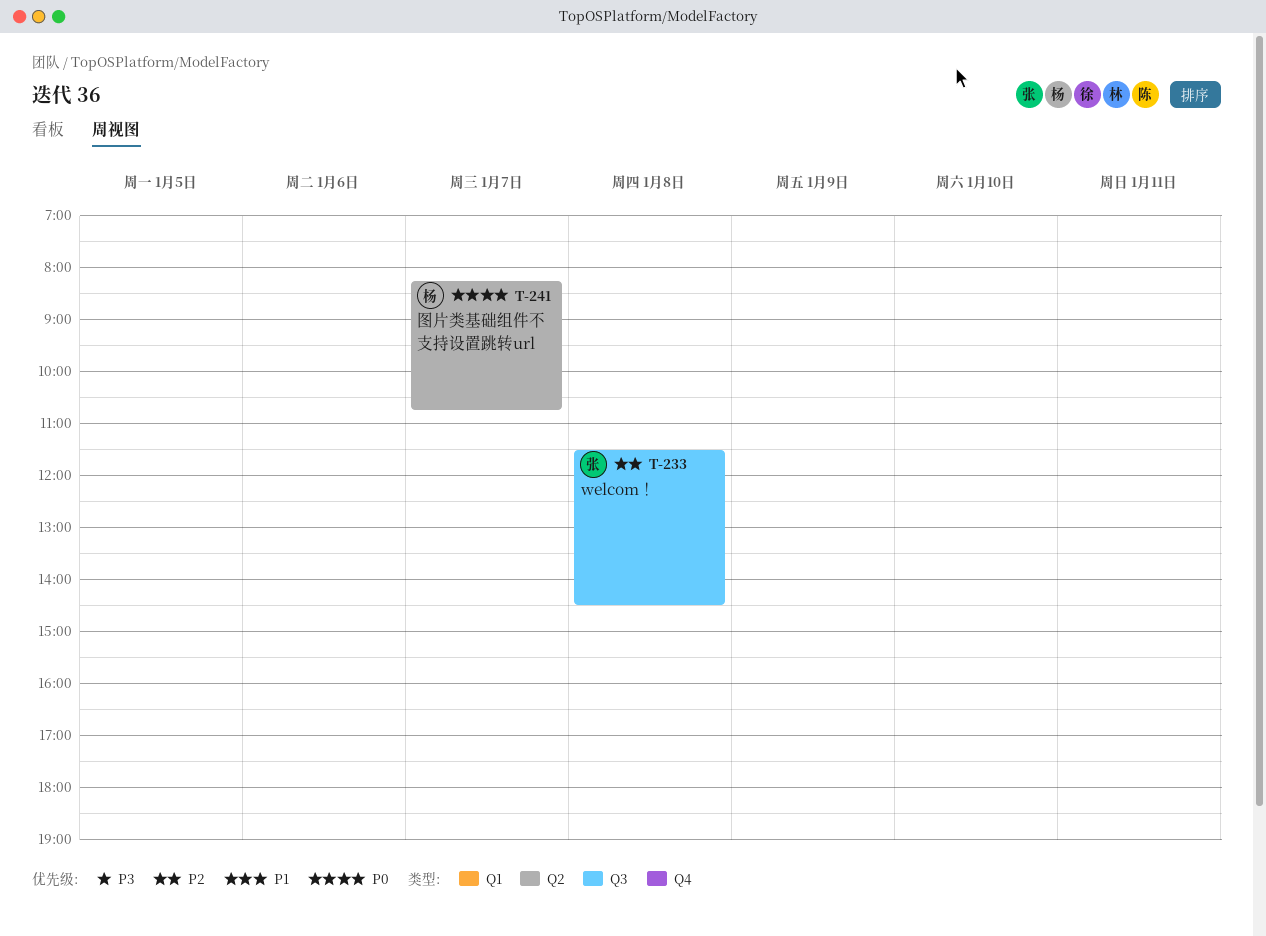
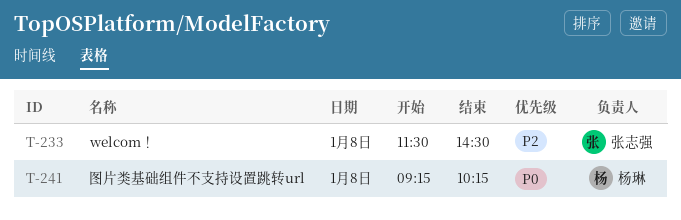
T-241, day: Jan 7 -> Jan 8
T-241, begins: 08:15 -> 09:15
T-241, ends: 10:45 -> 10:15

